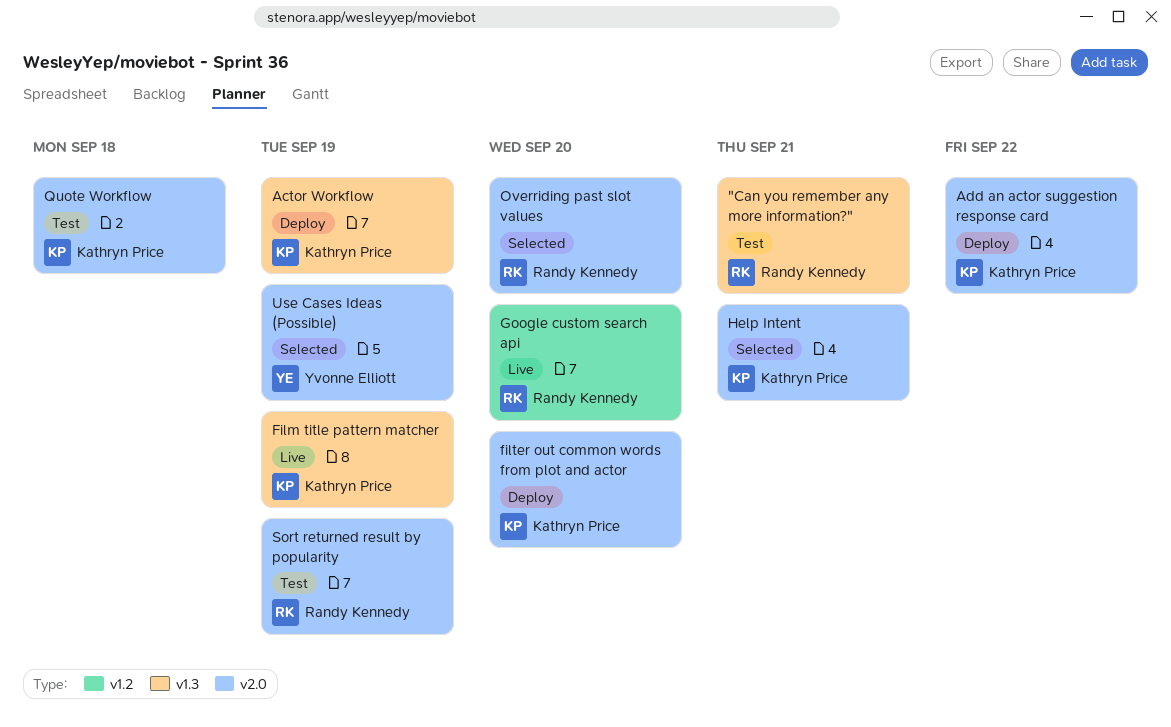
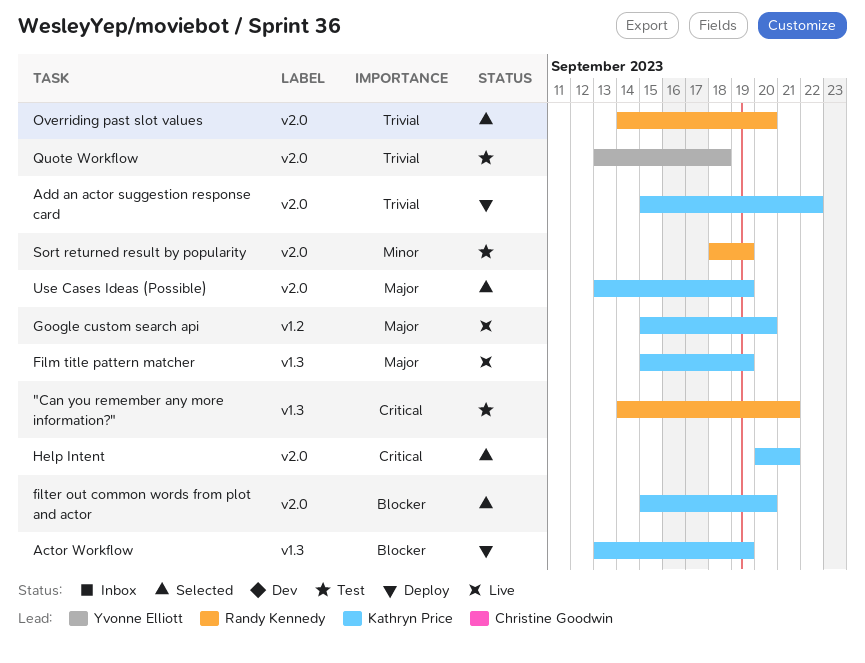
filter out common words from plot and actor, status: Deploy -> Selected
Google custom search api, owner: Randy Kennedy -> Kathryn Price
Quote Workflow, owner: Kathryn Price -> Yvonne Elliott
Use Cases Ideas (Possible), owner: Yvonne Elliott -> Kathryn Price

